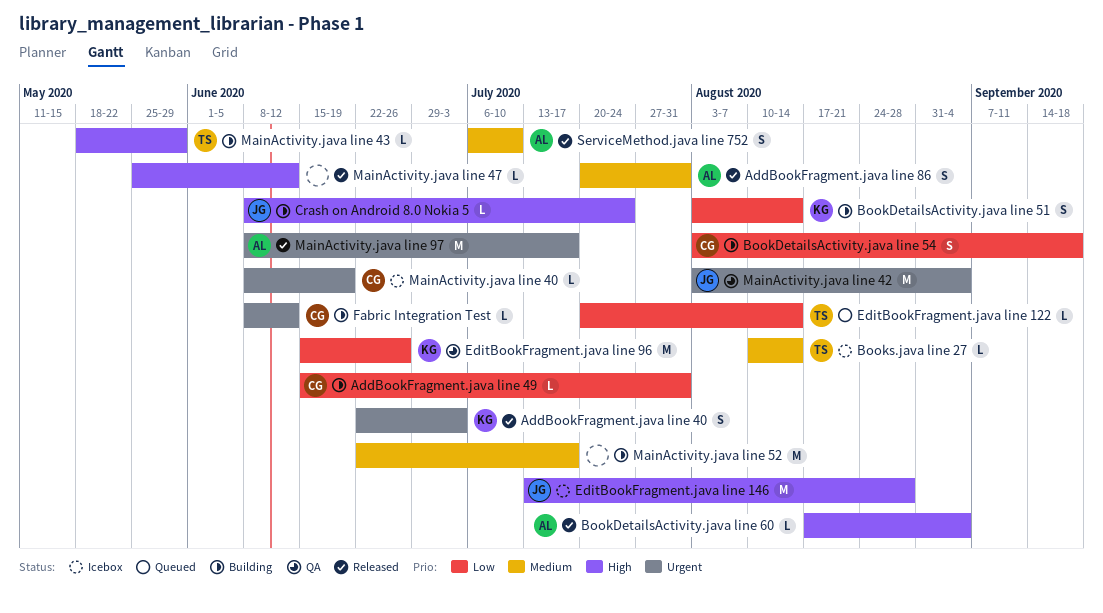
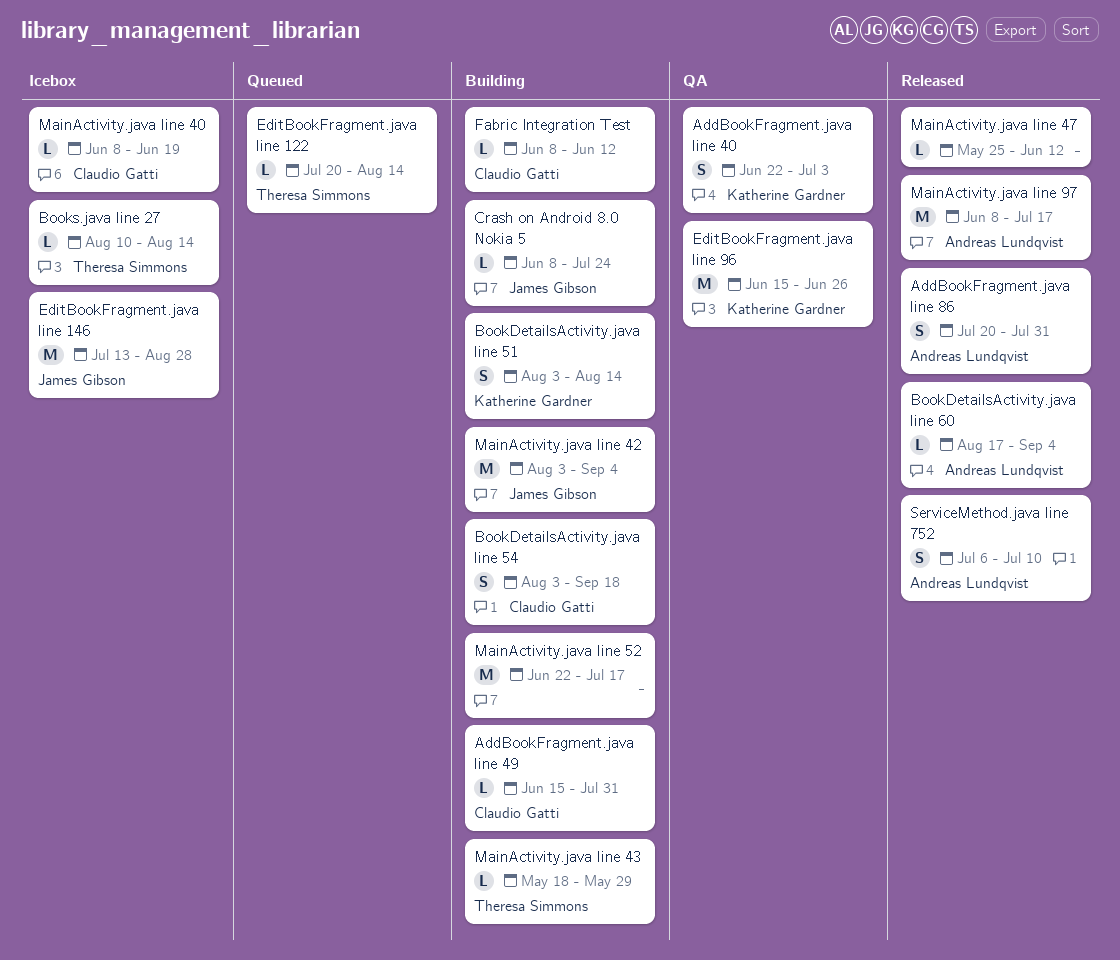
AddBookFragment.java line 40, status: Released -> QA
MainActivity.java line 42, status: QA -> Building

